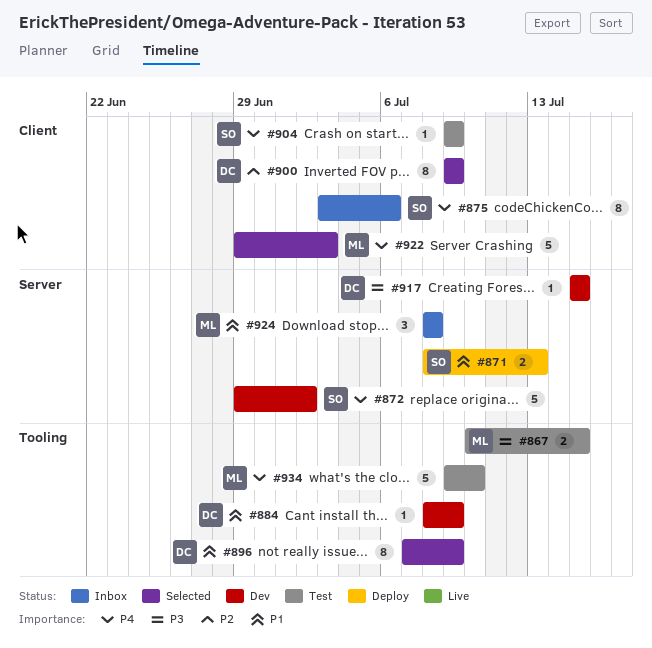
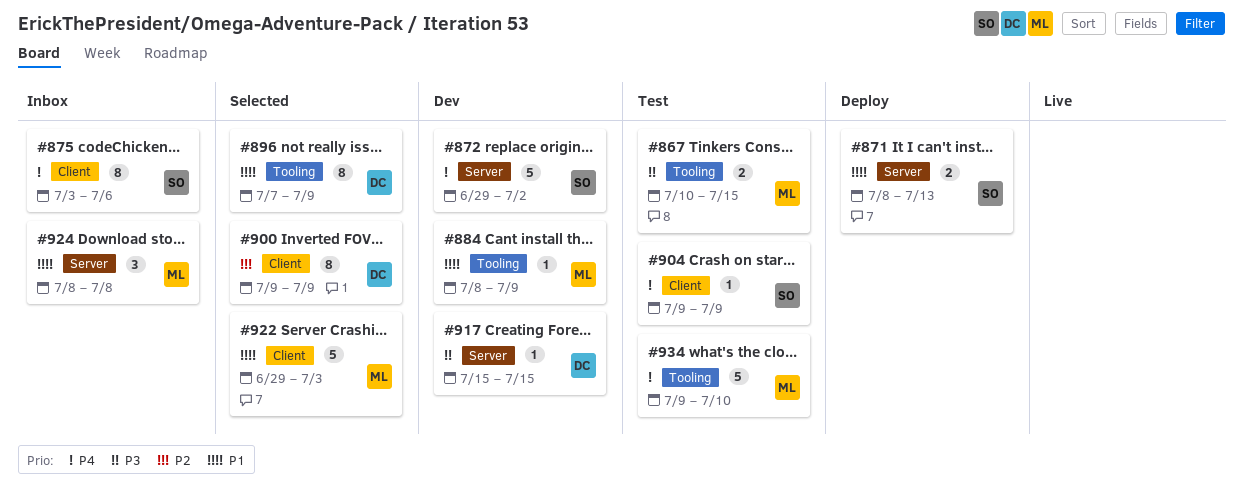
#884, owner: DC -> ML
#922, priority: P4 -> P1

